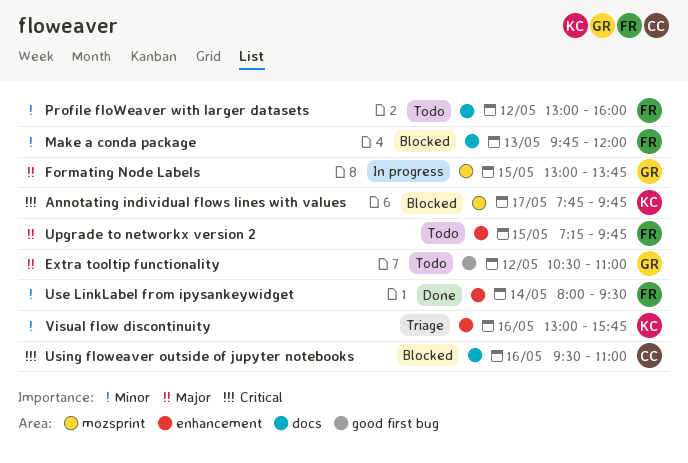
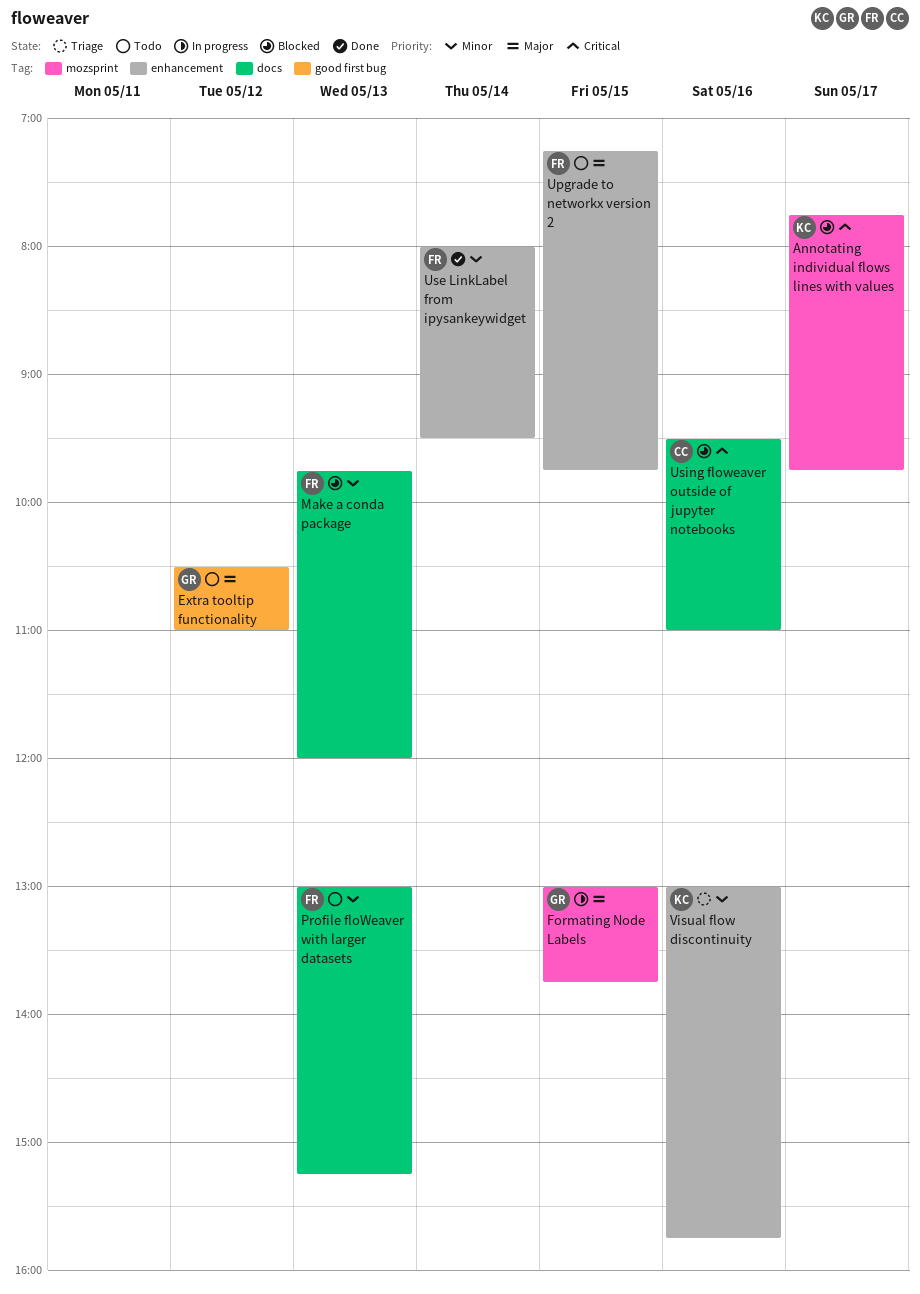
Profile floWeaver with larger datasets, day: May 12 -> May 13
Profile floWeaver with larger datasets, ends: 16:00 -> 15:15

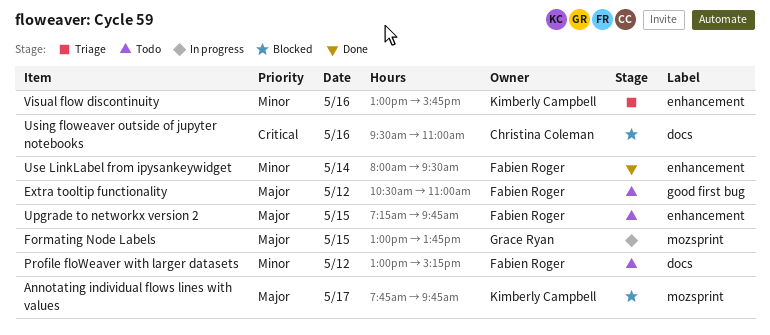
Annotating individual flows lines with values, priority: Critical -> Major
Extra tooltip functionality, owner: Grace Ryan -> Fabien Roger
Make a conda package: present -> none
Profile floWeaver with larger datasets, day: May 13 -> May 12

